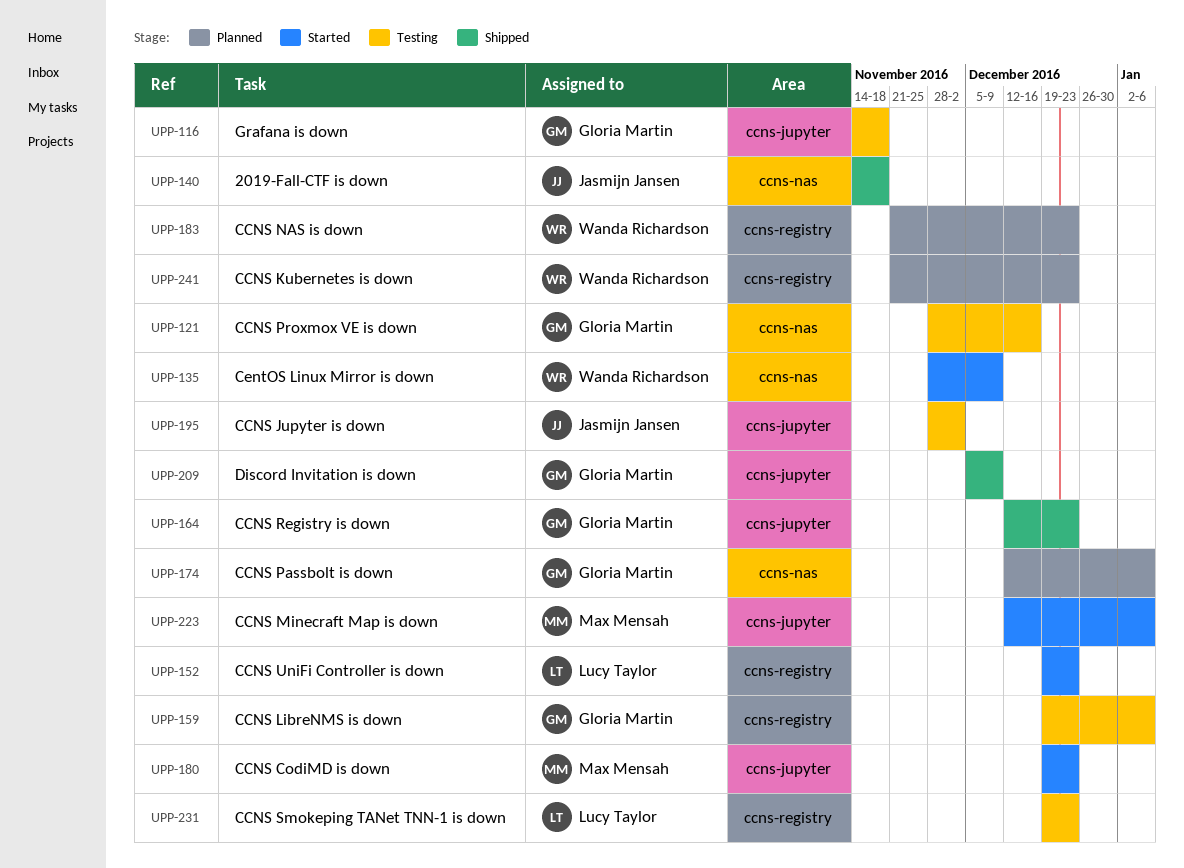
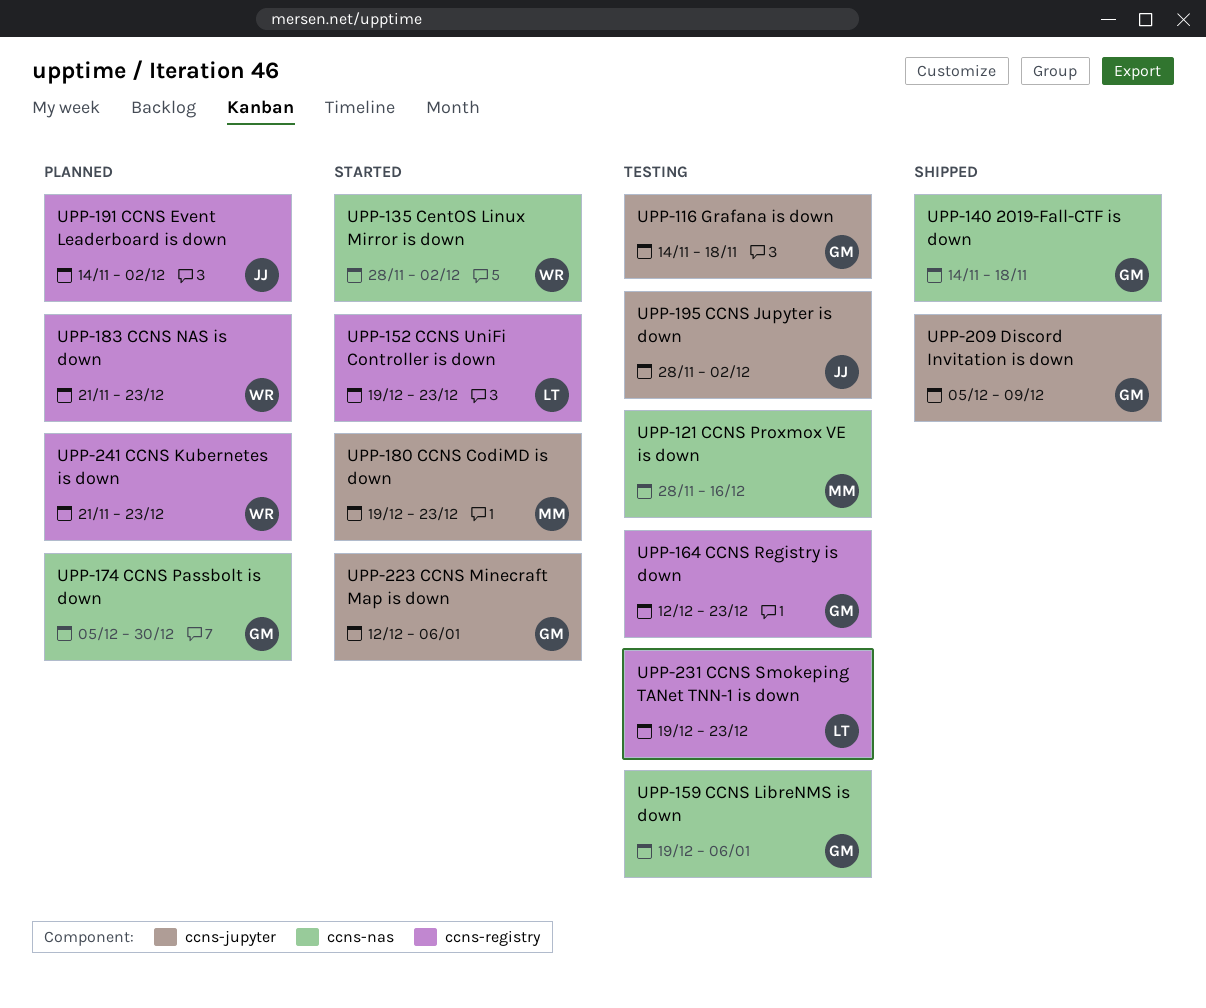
UPP-121, owner: Gloria Martin -> Max Mensah
UPP-135, due: Dec 9 -> Dec 2
UPP-140, owner: Jasmijn Jansen -> Gloria Martin
UPP-159, label: ccns-registry -> ccns-nas
UPP-164, status: Shipped -> Testing
UPP-164, label: ccns-jupyter -> ccns-registry
UPP-174, start: Dec 12 -> Dec 5
UPP-174, due: Jan 6 -> Dec 30
UPP-191: none -> present
UPP-223, owner: Max Mensah -> Gloria Martin

